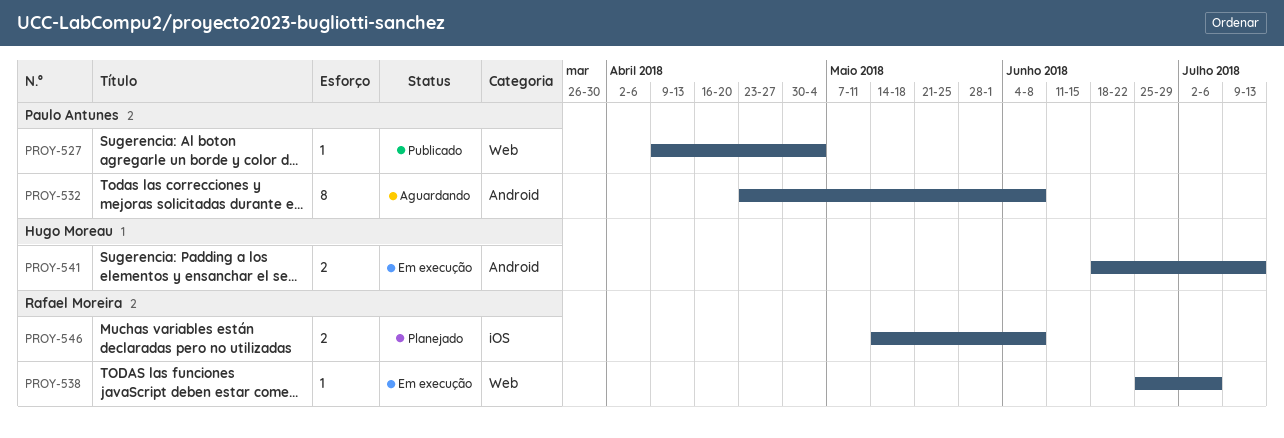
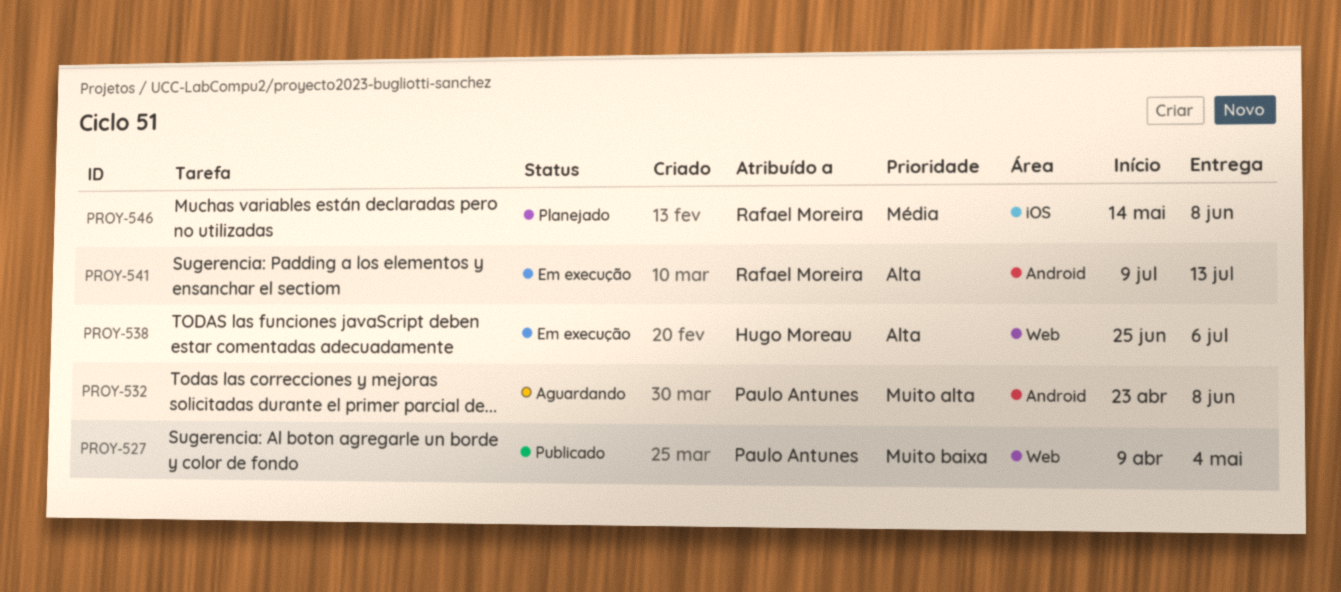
PROY-538, owner: Rafael Moreira -> Hugo Moreau
PROY-541, owner: Hugo Moreau -> Rafael Moreira
PROY-541, start: Jun 18 -> Jul 9

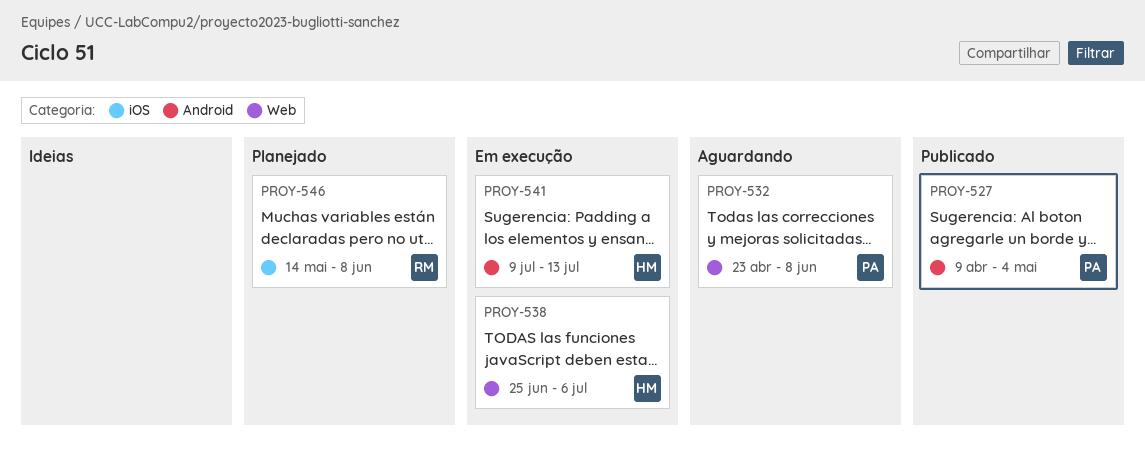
PROY-527, label: Web -> Android
PROY-532, label: Android -> Web
PROY-541, owner: Rafael Moreira -> Hugo Moreau

